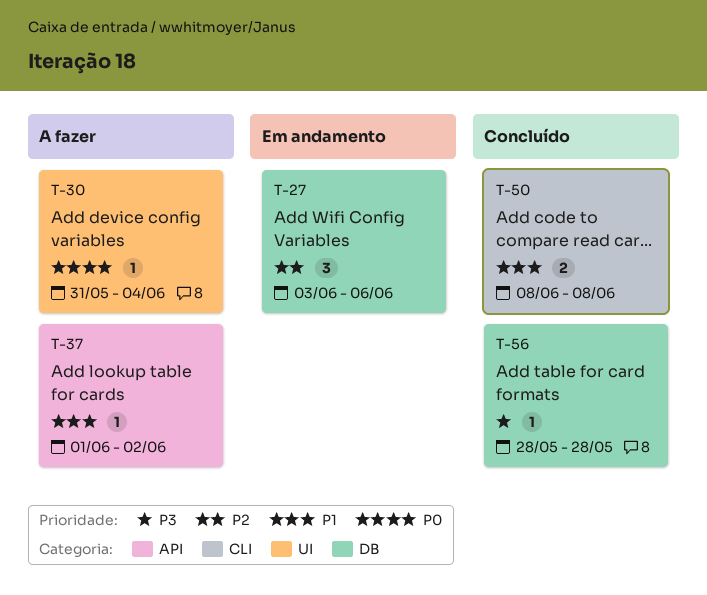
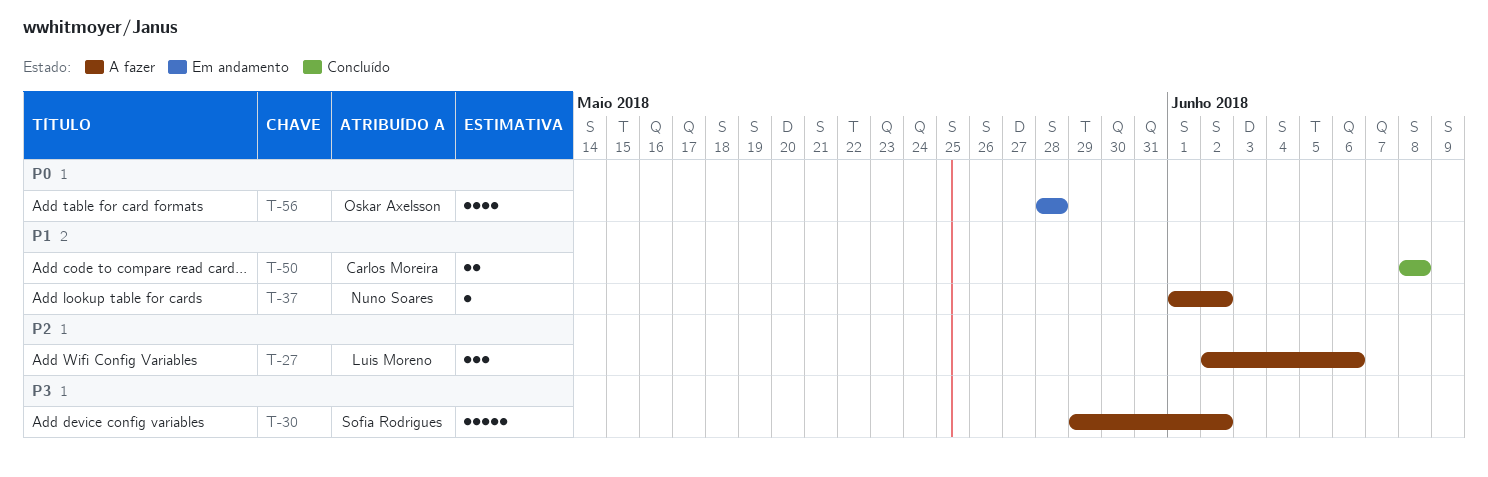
T-27, status: Em andamento -> A fazer
T-27, start: Jun 3 -> Jun 2
T-30, priority: P0 -> P3
T-30, estimate: 1 -> 5
T-30, start: May 31 -> May 29
T-30, due: Jun 4 -> Jun 2
T-56, status: Concluído -> Em andamento
T-56, priority: P3 -> P0
T-56, estimate: 1 -> 4

